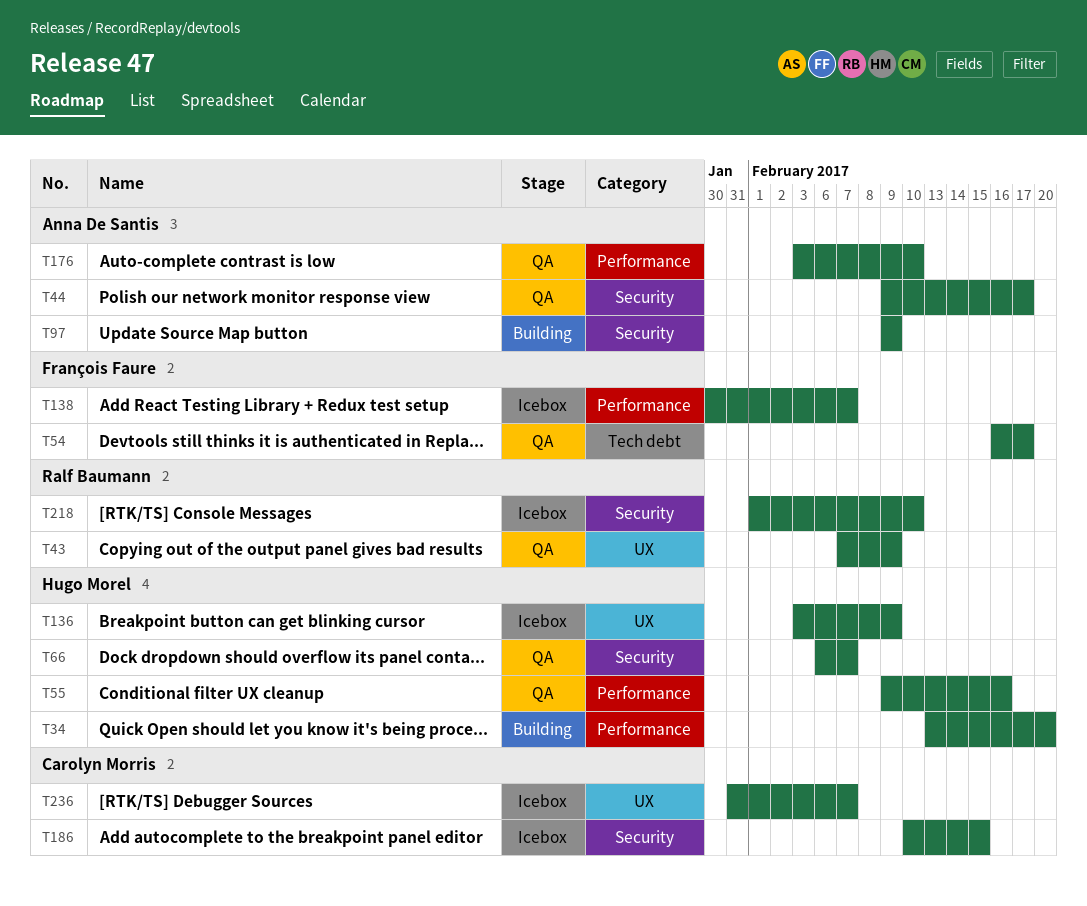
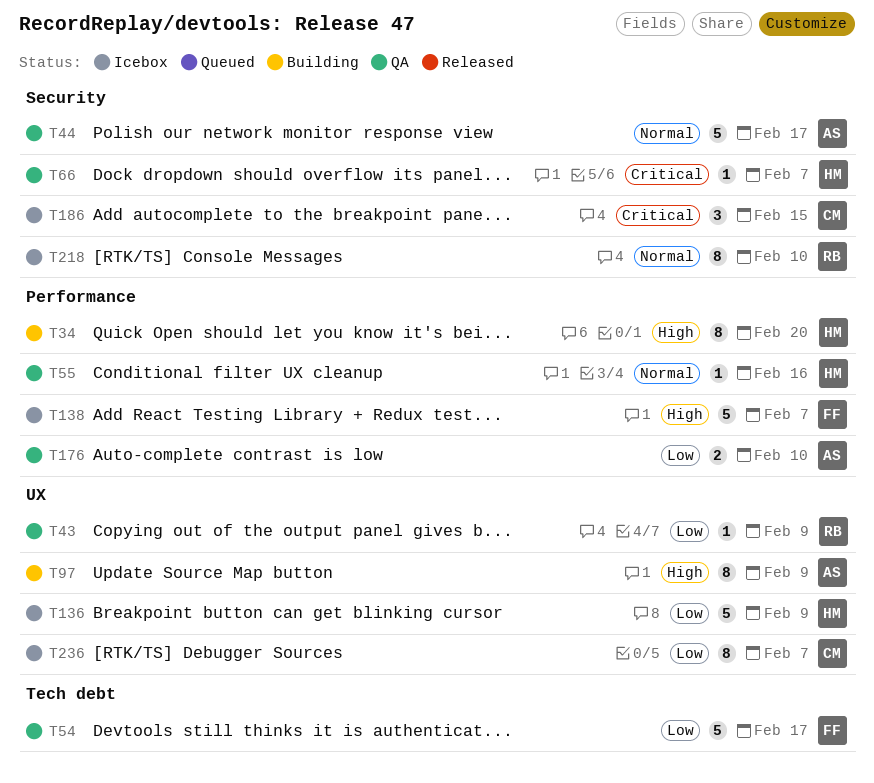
T97, label: Security -> UX

